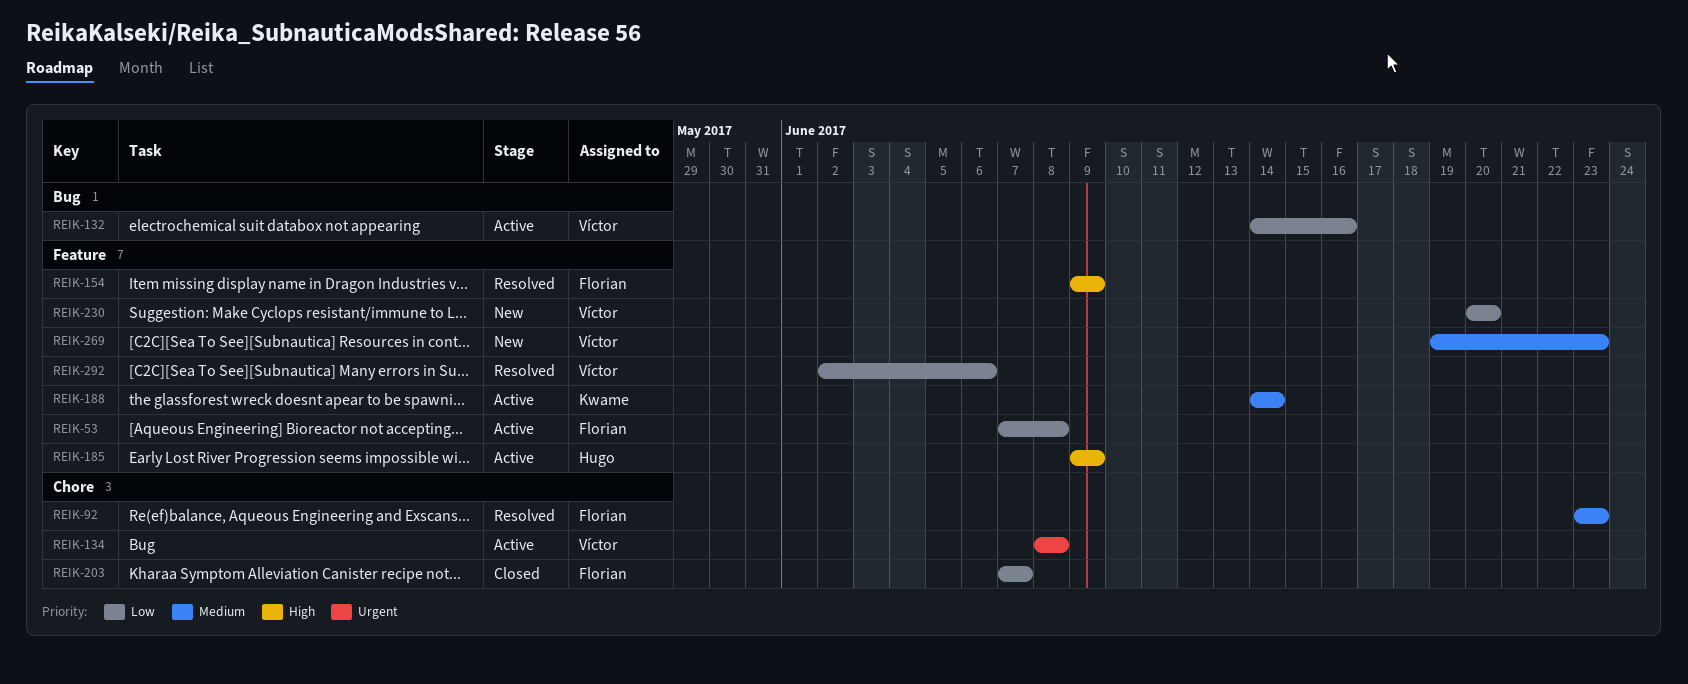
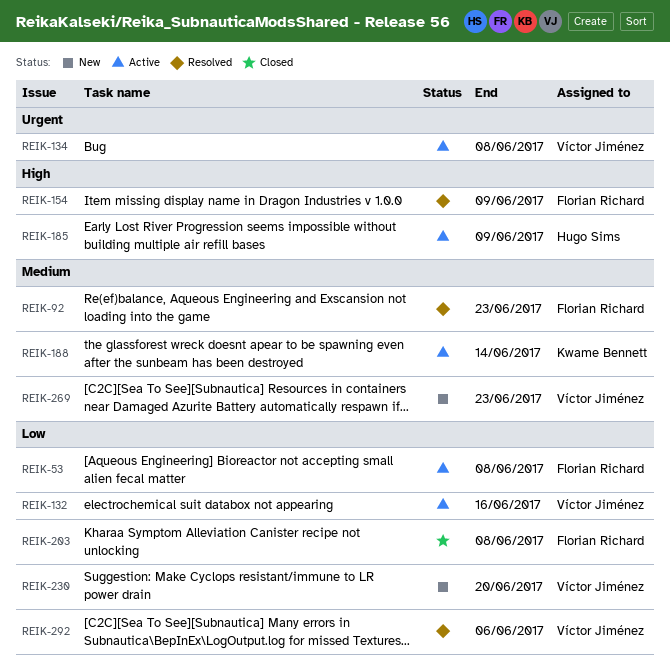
REIK-203, due: Jun 7 -> Jun 8

